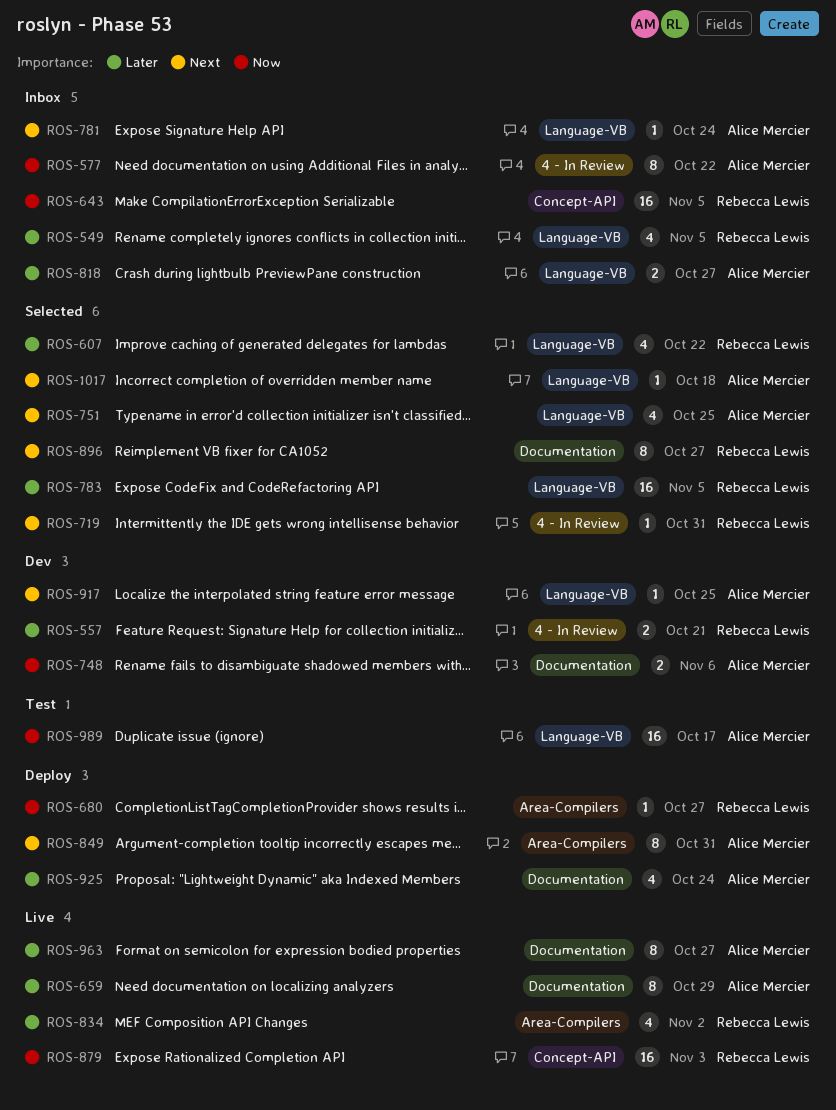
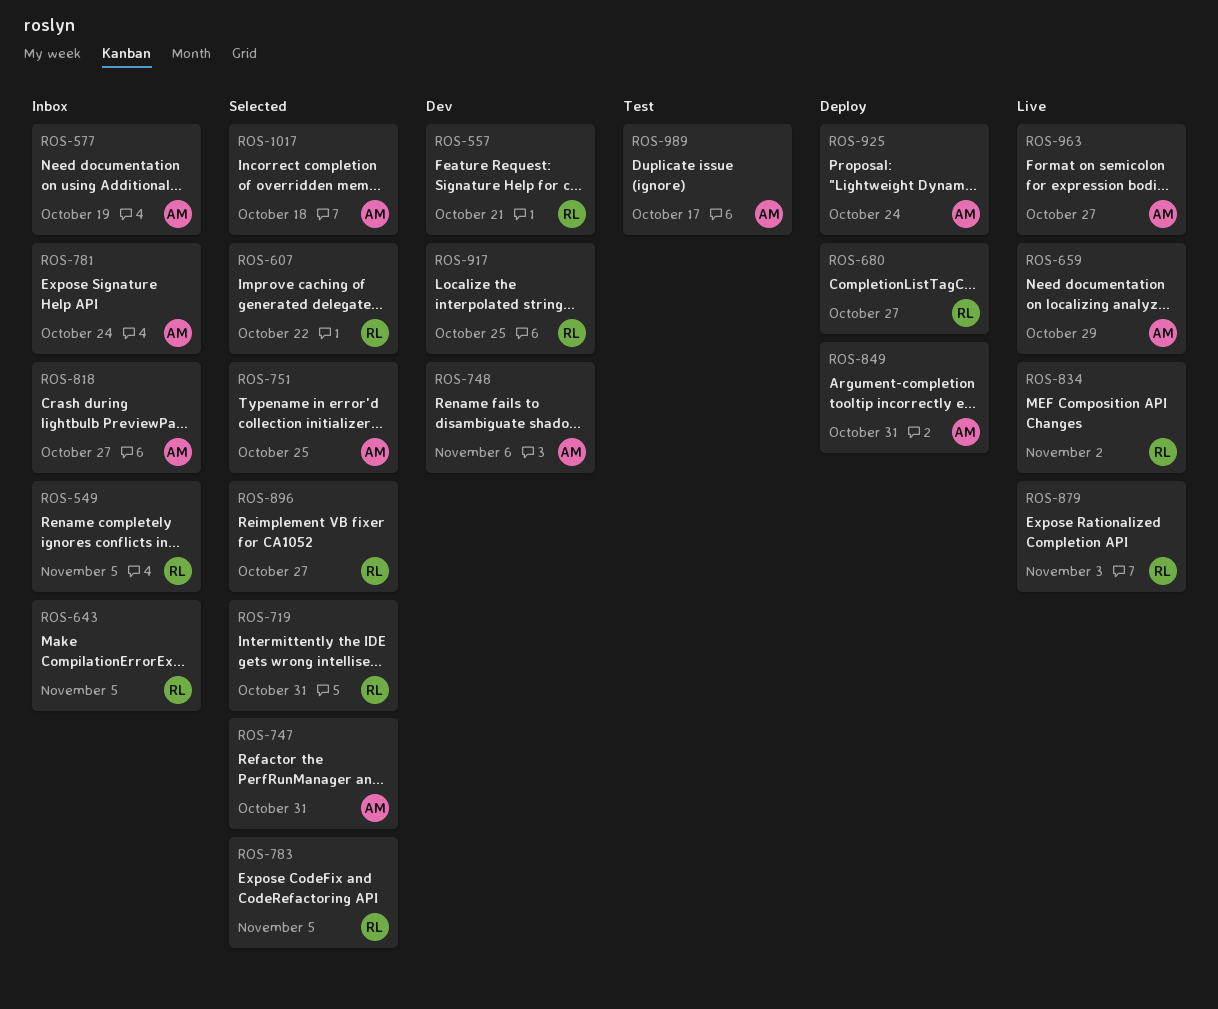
ROS-577, due: Oct 22 -> Oct 19
ROS-747: none -> present
ROS-917, owner: Alice Mercier -> Rebecca Lewis

